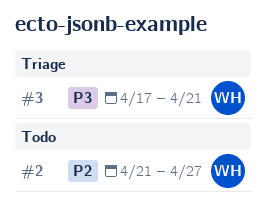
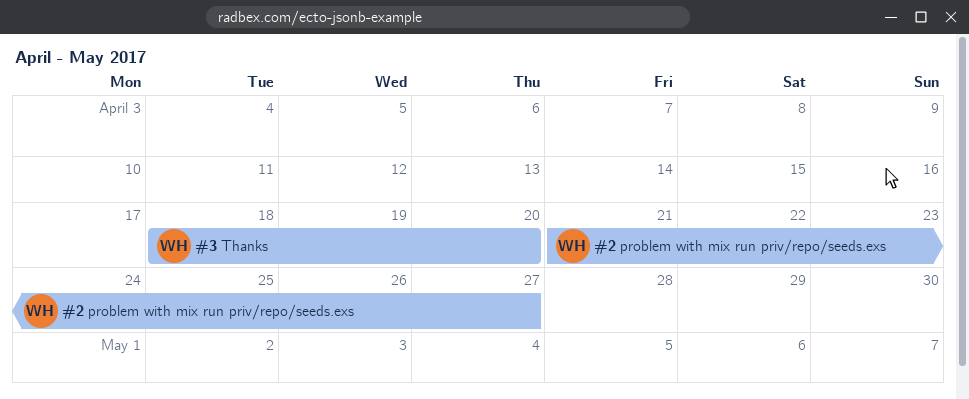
#3, start: Apr 17 -> Apr 18
#3, due: Apr 21 -> Apr 20

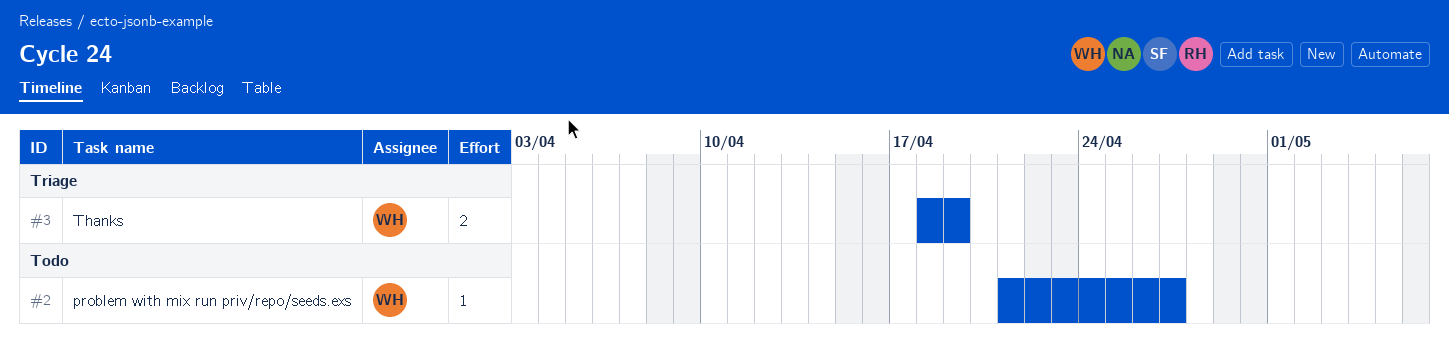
#3, due: Apr 20 -> Apr 19

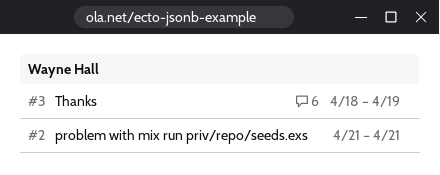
#2, due: Apr 27 -> Apr 21

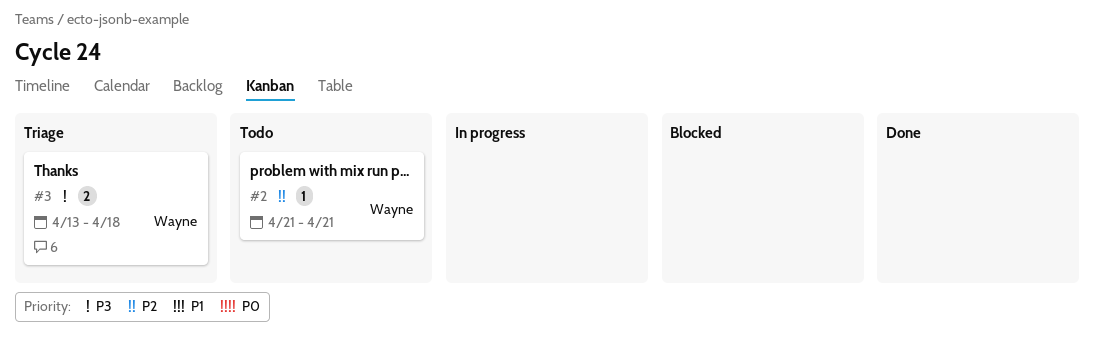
#3, start: Apr 18 -> Apr 13
#3, due: Apr 19 -> Apr 18

